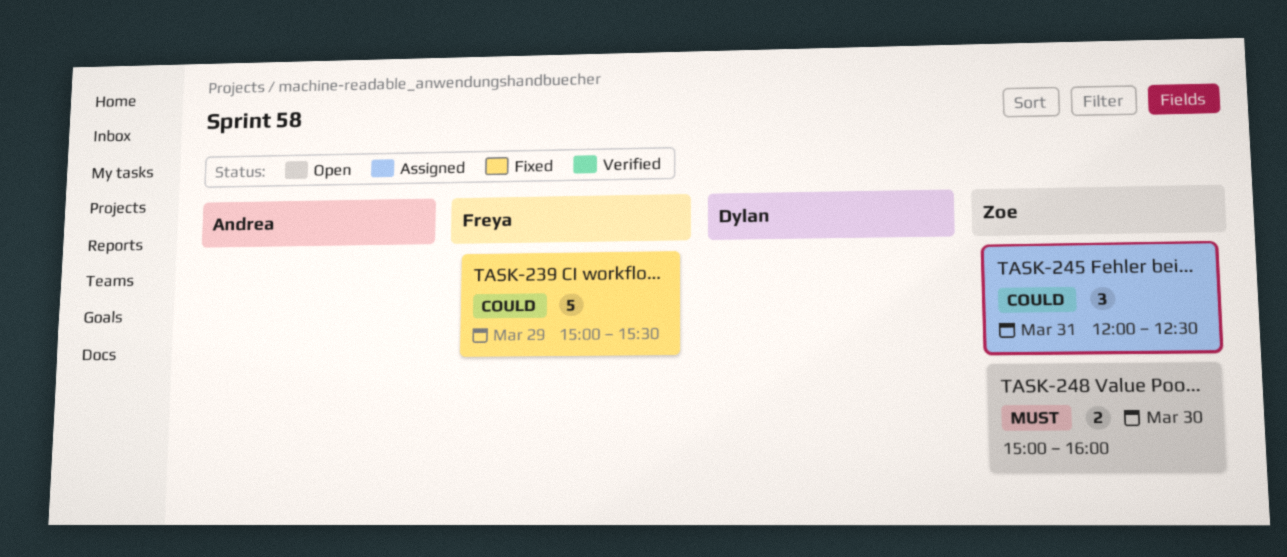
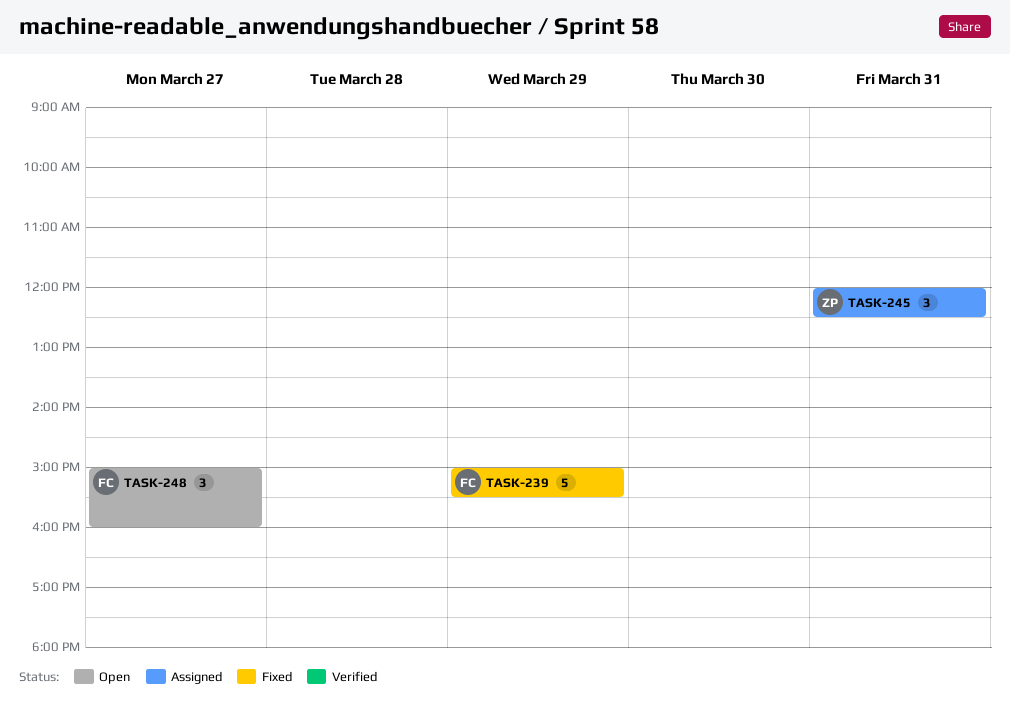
TASK-248, owner: Zoe -> Freya
TASK-248, estimate: 2 -> 3
TASK-248, day: Mar 30 -> Mar 27

